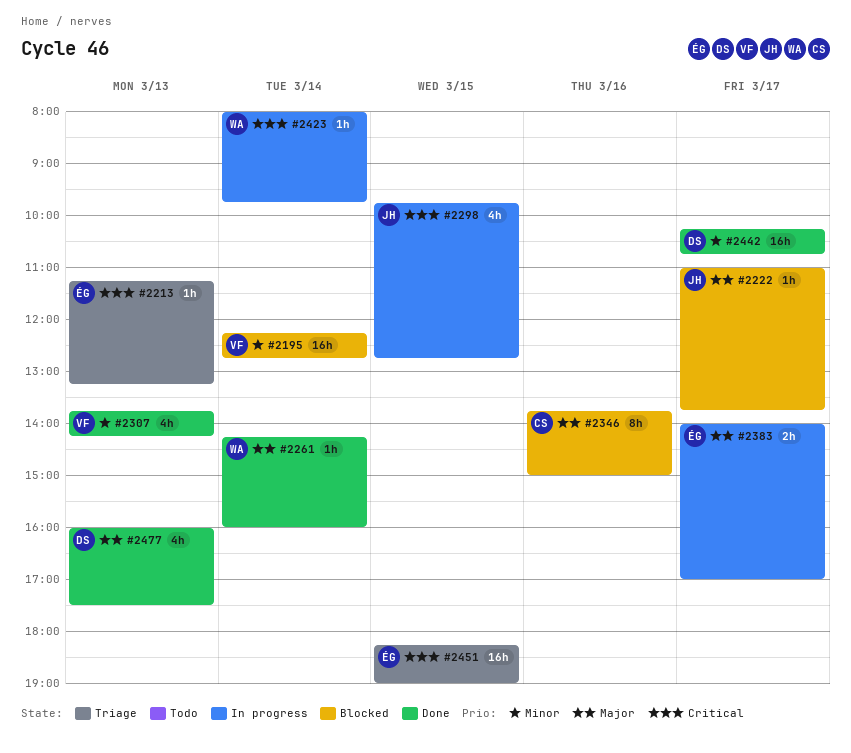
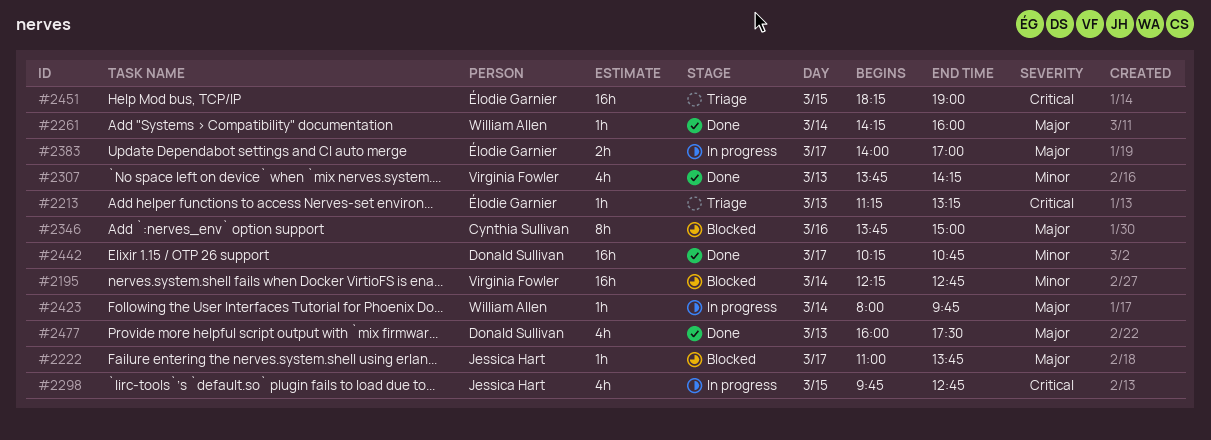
#2423, priority: Critical -> Major

